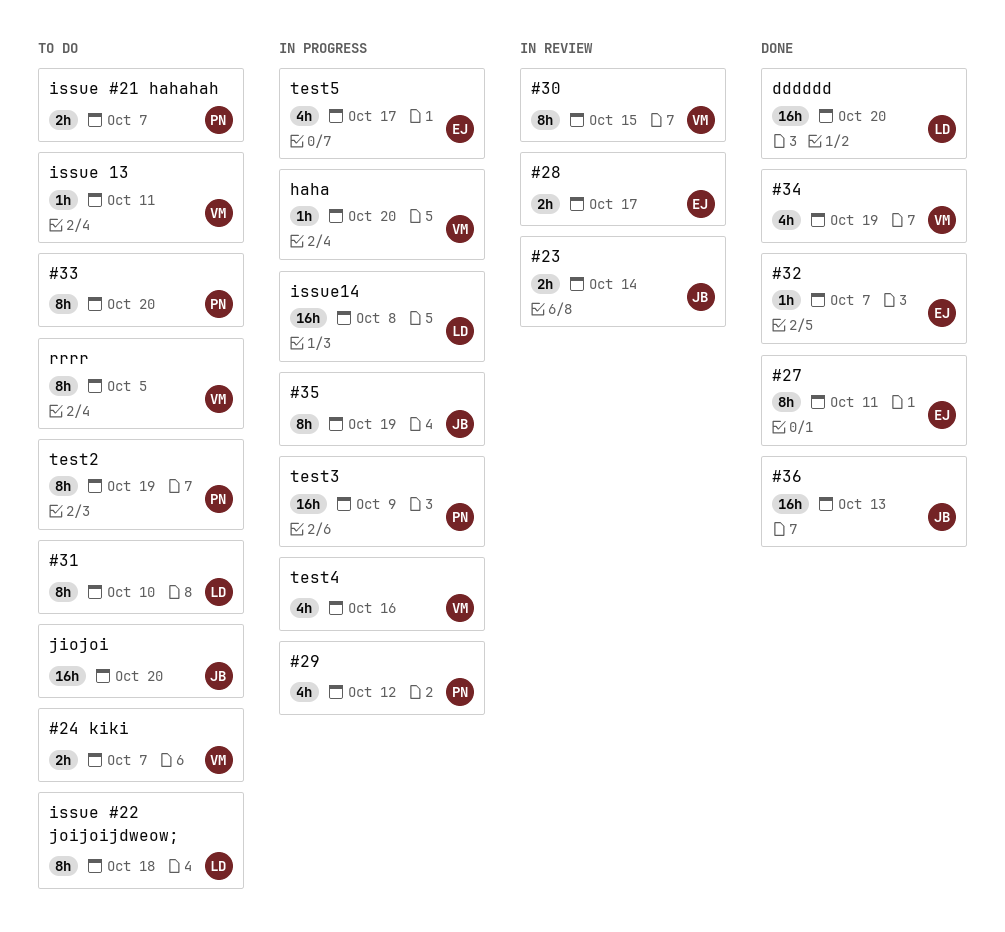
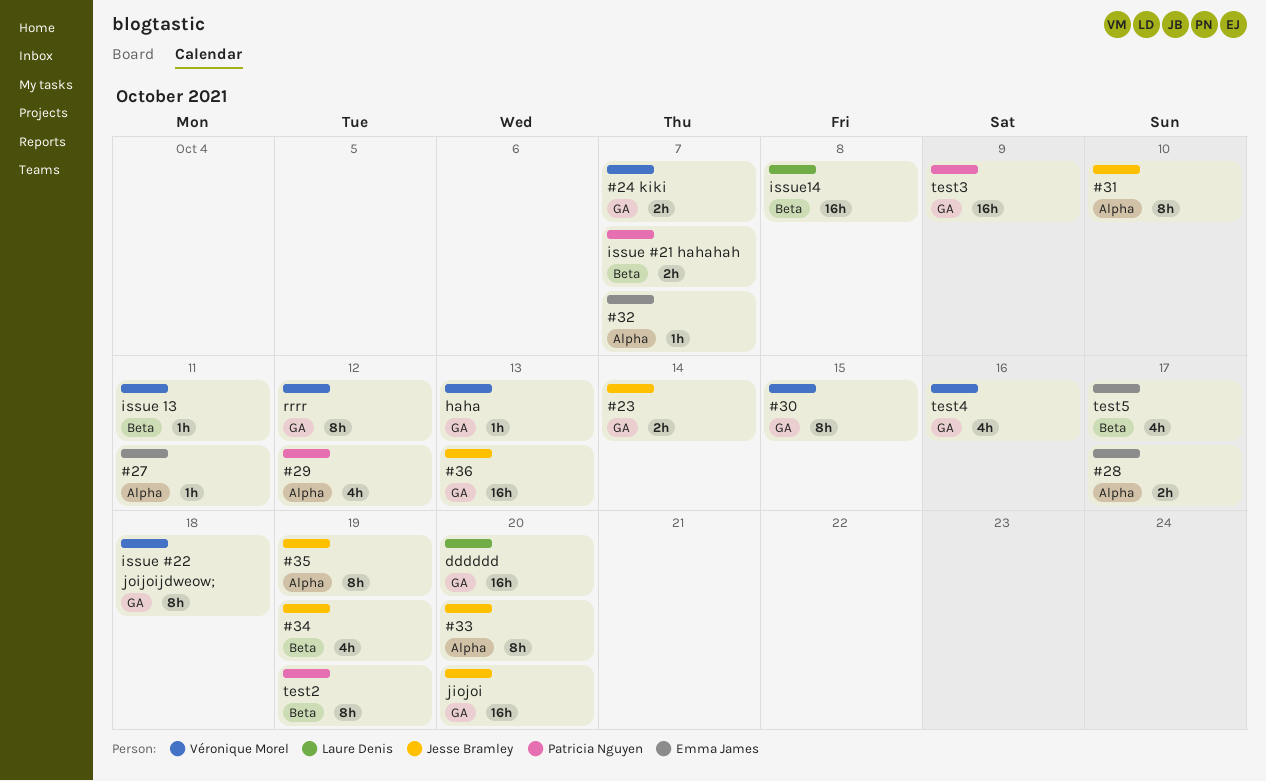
#27, estimate: 8h -> 1h
#31, owner: Laure Denis -> Jesse Bramley
#33, owner: Patricia Nguyen -> Jesse Bramley
#34, owner: Véronique Morel -> Jesse Bramley
haha, due: Oct 20 -> Oct 13
issue #22 joijoijdweow;, owner: Laure Denis -> Véronique Morel
rrrr, due: Oct 5 -> Oct 12

